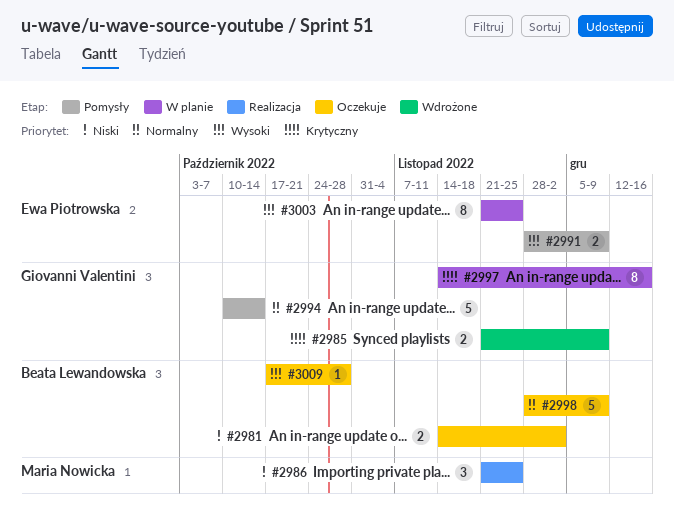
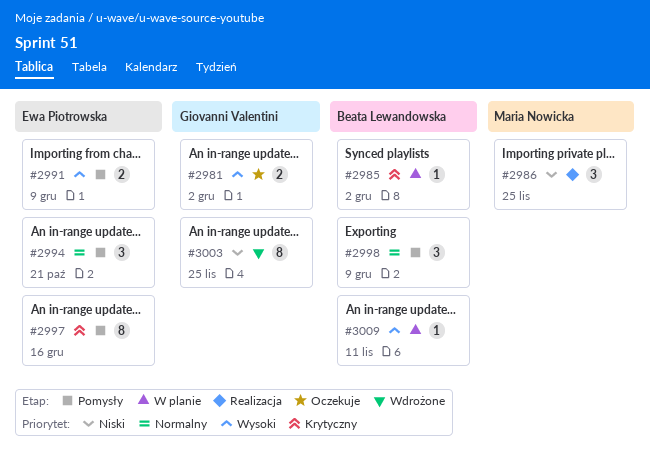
#2981, owner: Beata Lewandowska -> Giovanni Valentini
#2981, priority: Niski -> Wysoki
#2985, status: Wdrożone -> W planie
#2985, owner: Giovanni Valentini -> Beata Lewandowska
#2985, estimate: 2 -> 1
#2985, due: Dec 9 -> Dec 2
#2994, owner: Giovanni Valentini -> Ewa Piotrowska
#2994, estimate: 5 -> 3
#2994, due: Oct 14 -> Oct 21
#2997, status: W planie -> Pomysły
#2997, owner: Giovanni Valentini -> Ewa Piotrowska
#2998, status: Oczekuje -> Pomysły
#2998, estimate: 5 -> 3
#3003, status: W planie -> Wdrożone
#3003, owner: Ewa Piotrowska -> Giovanni Valentini
#3003, priority: Wysoki -> Niski
#3009, status: Oczekuje -> W planie
#3009, due: Oct 28 -> Nov 11

